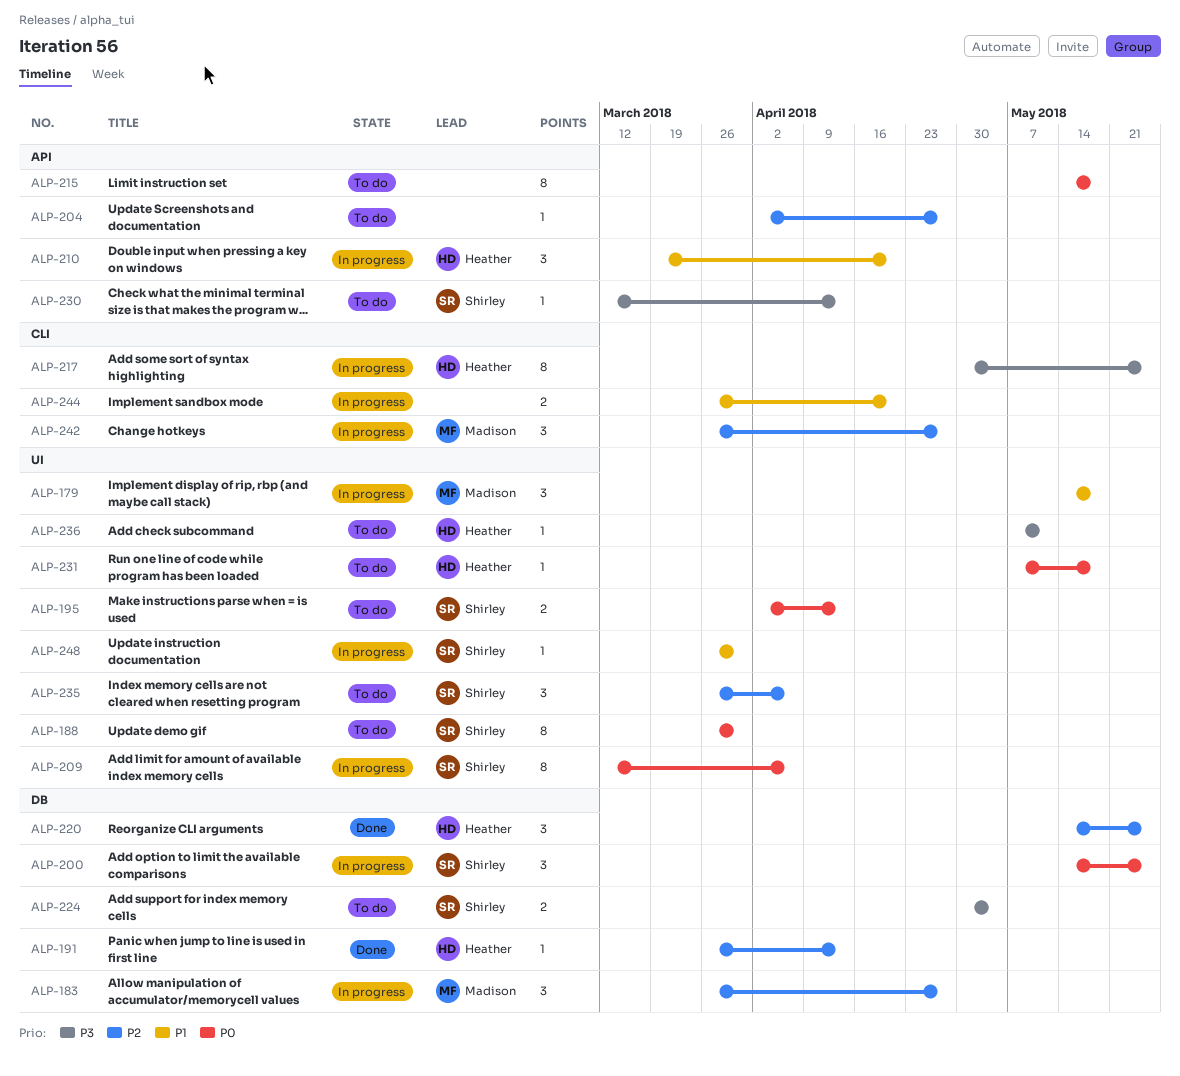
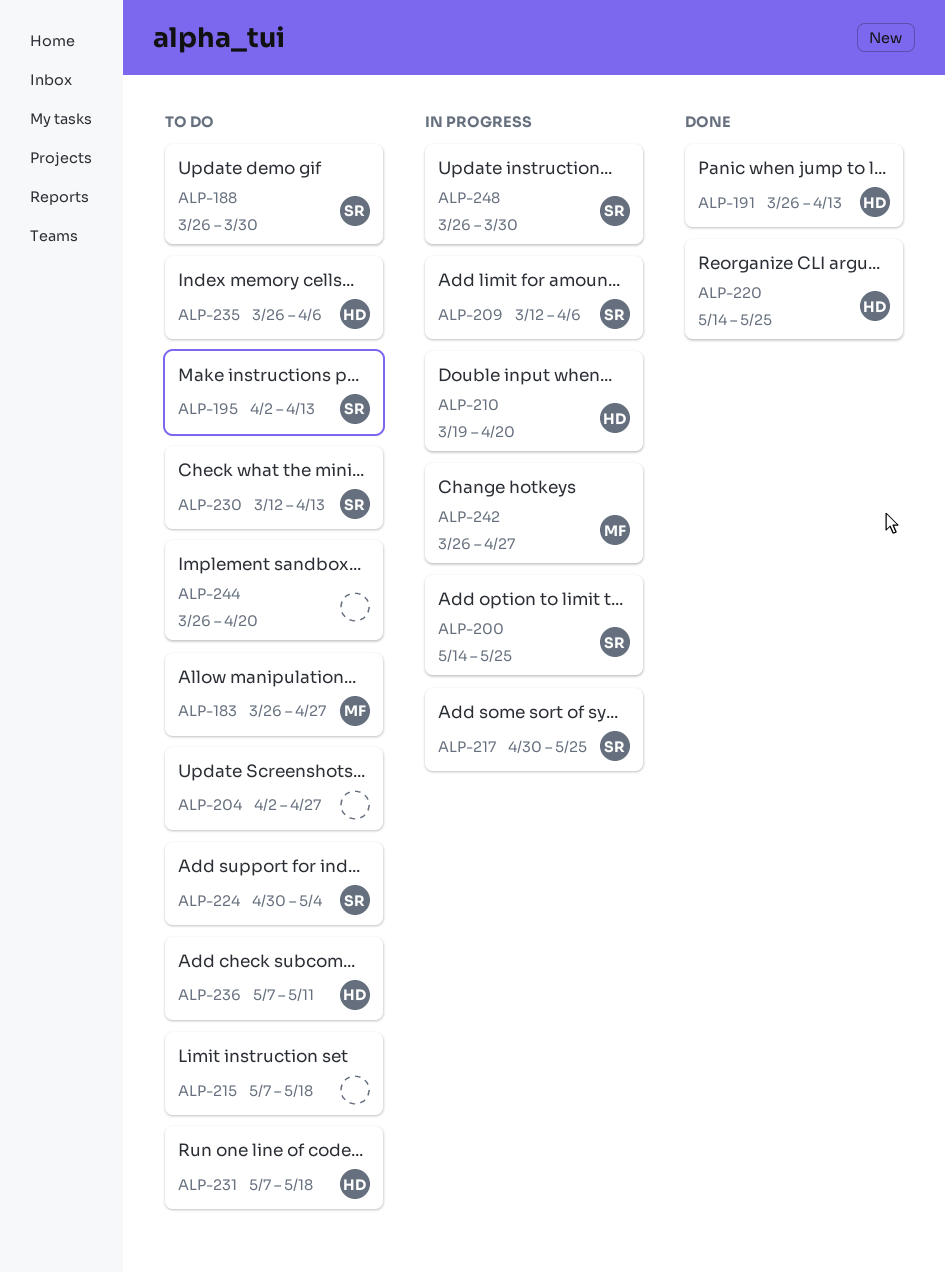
ALP-179: present -> none
ALP-183, status: In progress -> To do
ALP-215, start: May 14 -> May 7
ALP-217, owner: Heather -> Shirley
ALP-235, owner: Shirley -> Heather
ALP-244, status: In progress -> To do

